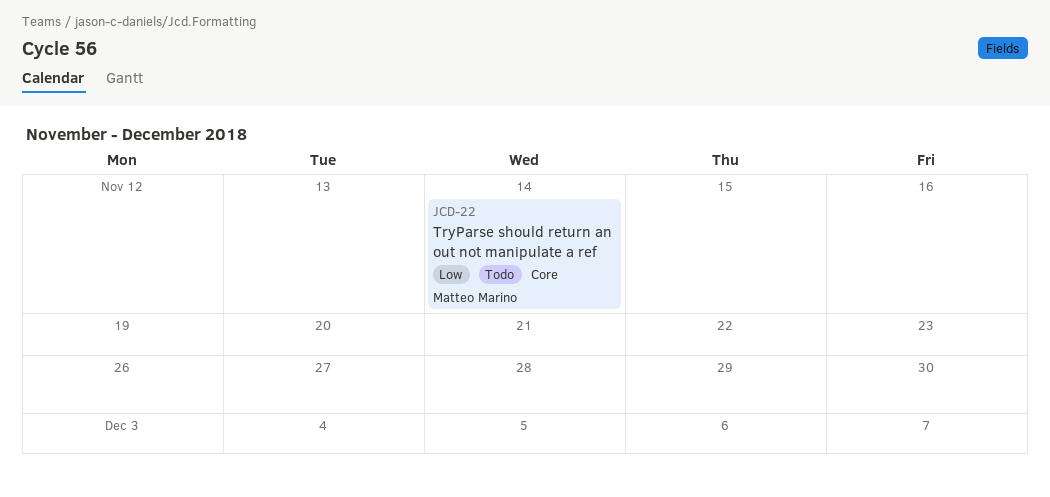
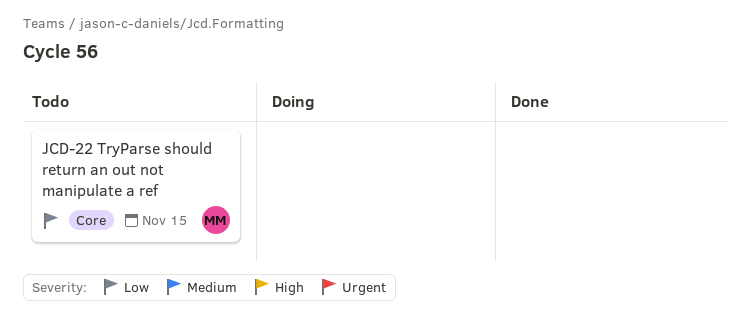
JCD-22, due: Nov 14 -> Nov 15

